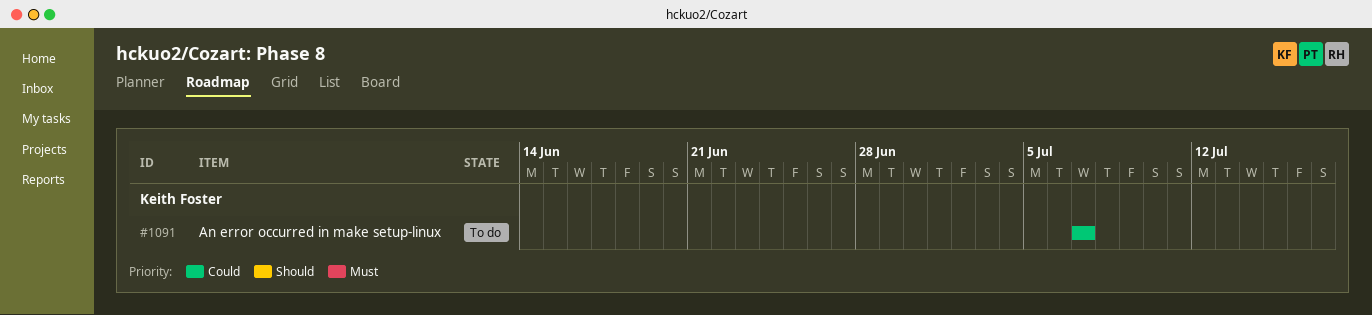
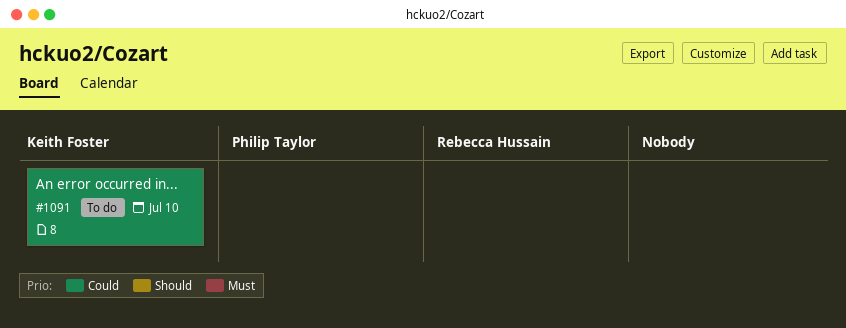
#1091, due: Jul 7 -> Jul 10

